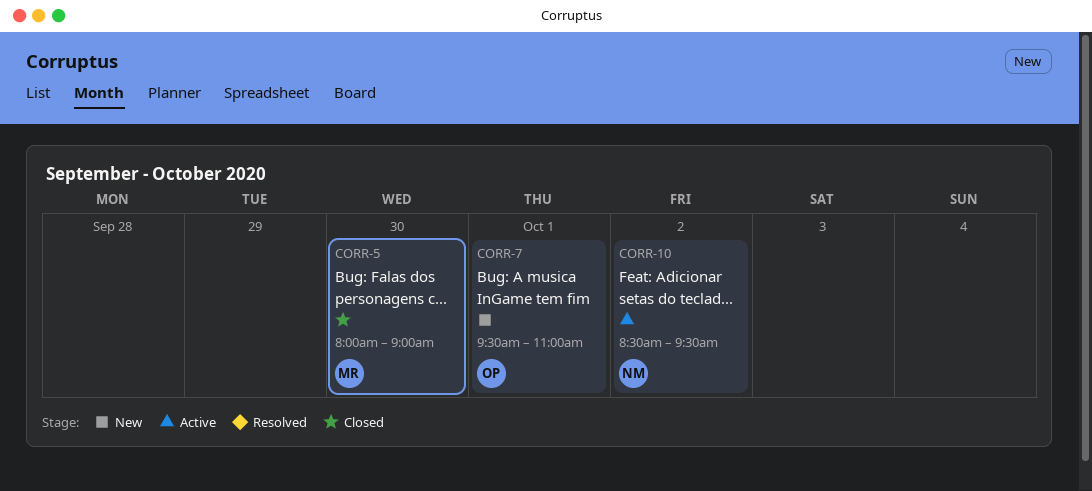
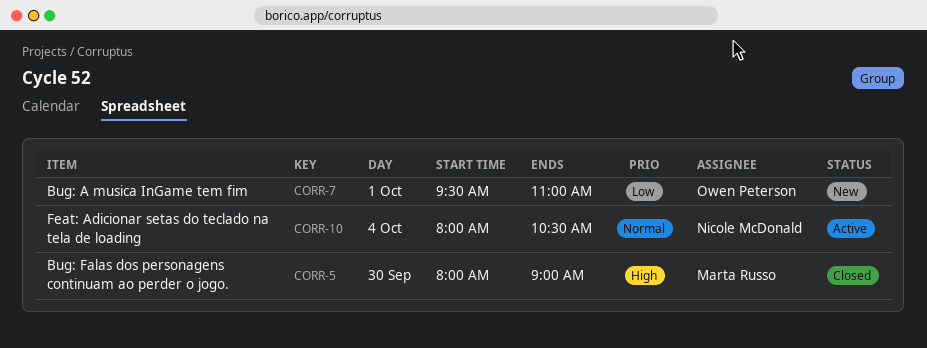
CORR-10, day: Oct 2 -> Oct 4
CORR-10, begins: 08:30 -> 08:00
CORR-10, ends: 09:30 -> 10:30

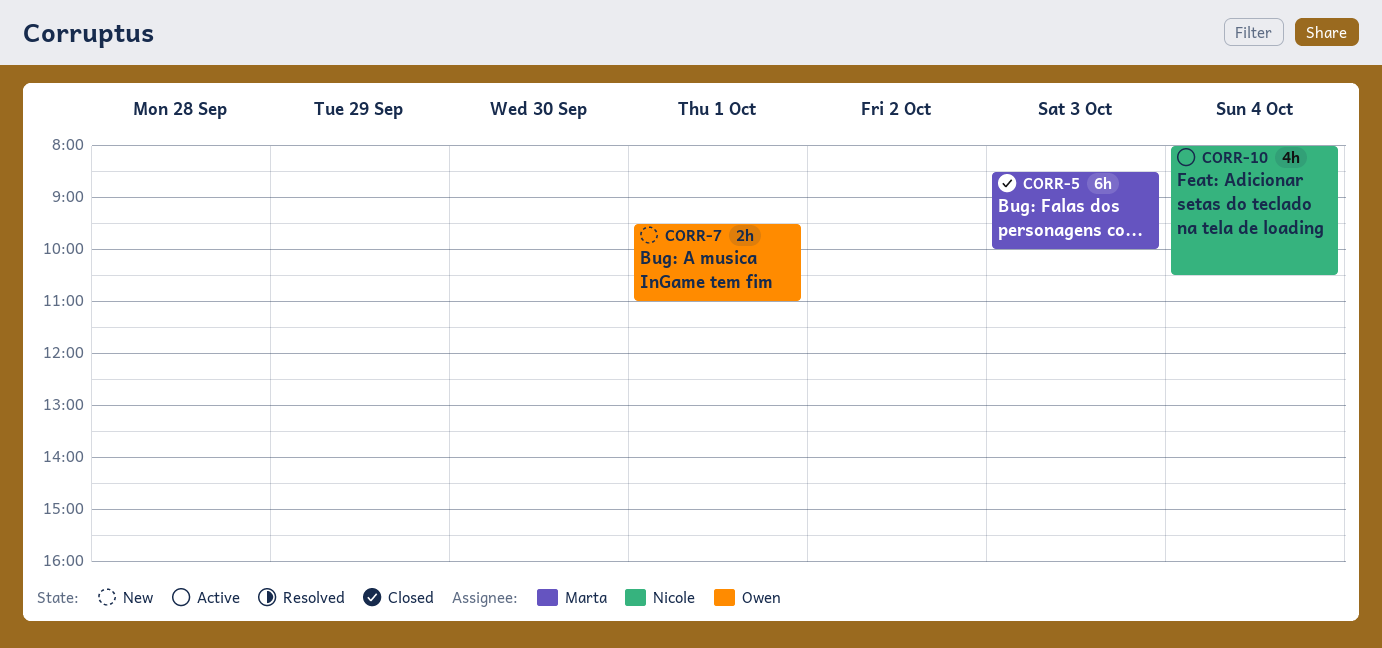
CORR-5, day: Sep 30 -> Oct 3
CORR-5, begins: 08:00 -> 08:30
CORR-5, ends: 09:00 -> 10:00

